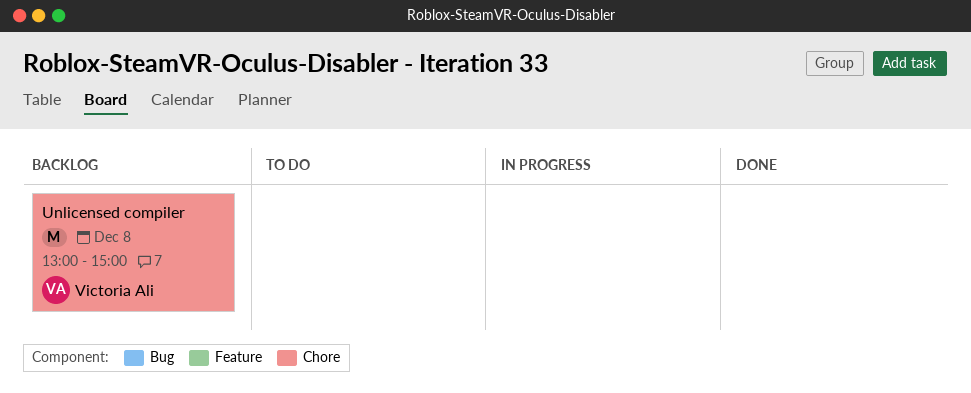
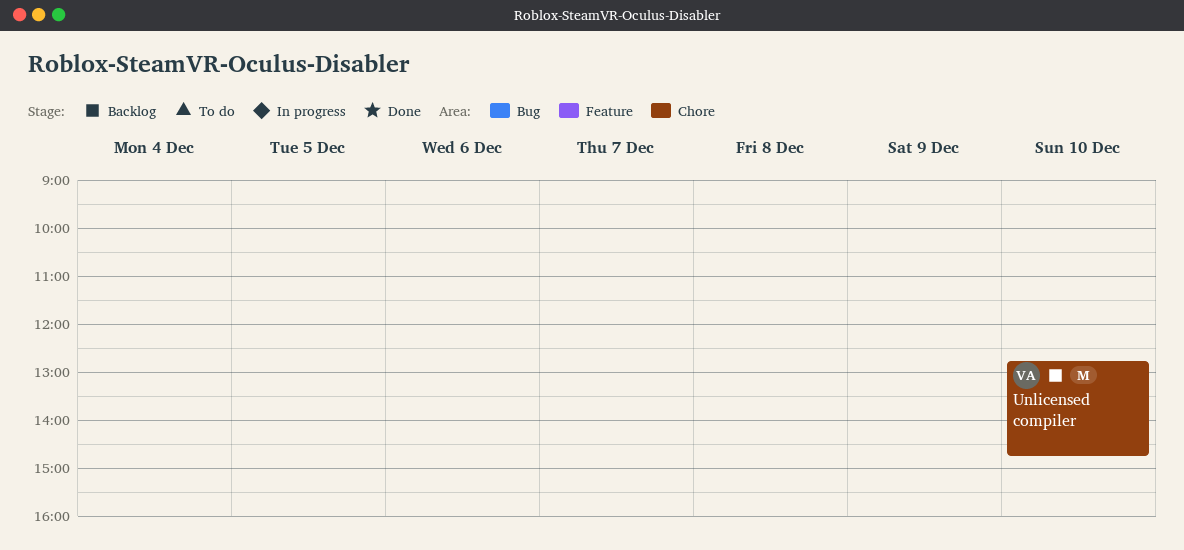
Unlicensed compiler, day: Dec 8 -> Dec 10
Unlicensed compiler, begins: 13:00 -> 12:45
Unlicensed compiler, ends: 15:00 -> 14:45

